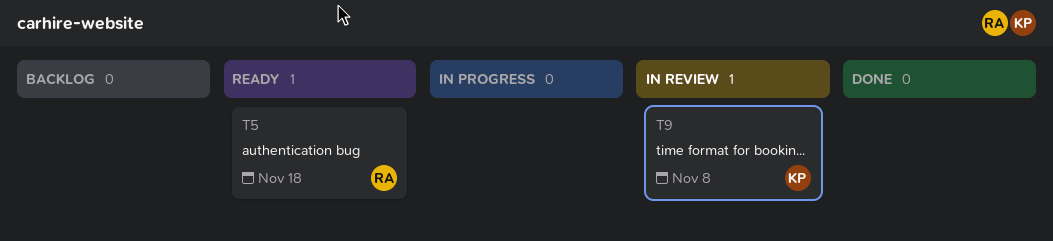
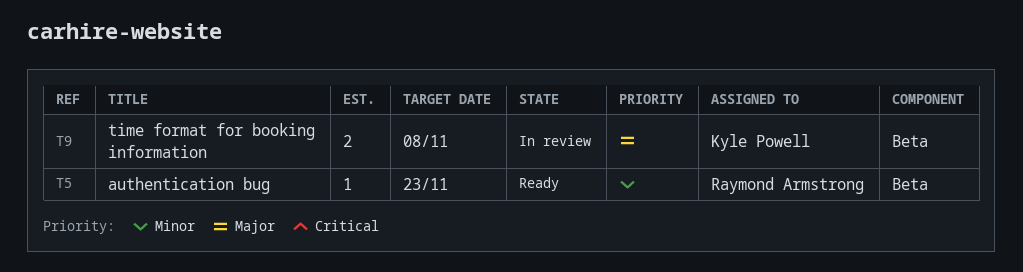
T5, due: Nov 18 -> Nov 23

